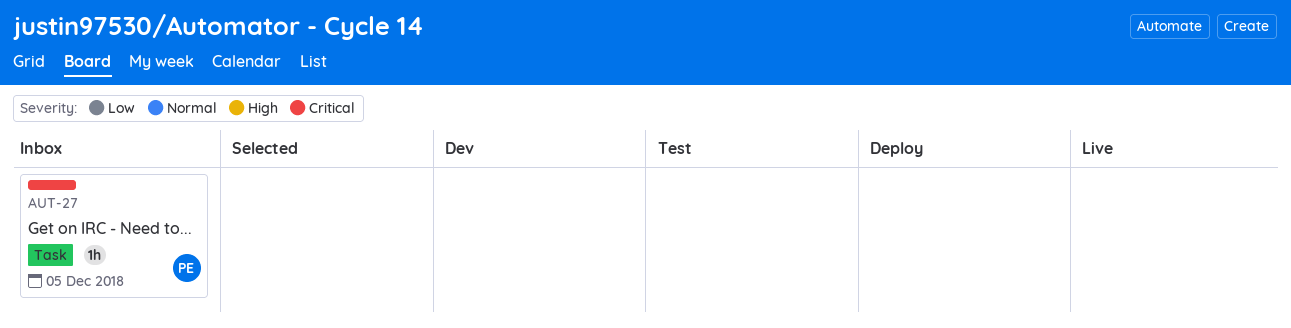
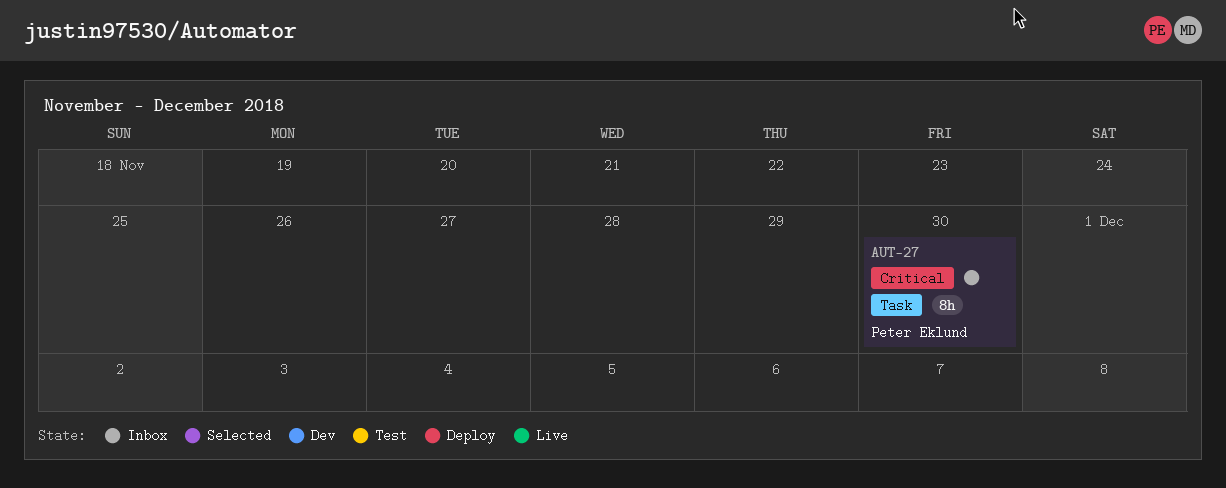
AUT-27, estimate: 1h -> 8h
AUT-27, due: Dec 5 -> Nov 30

